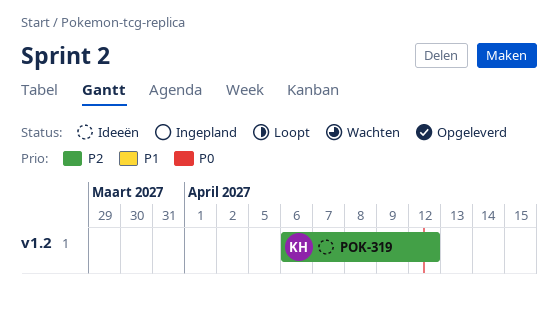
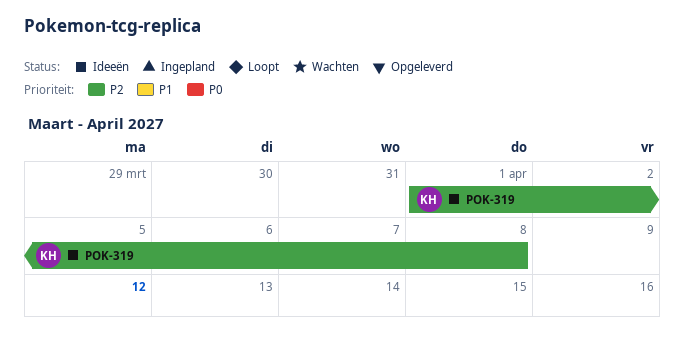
POK-319, start: Apr 6 -> Apr 1
POK-319, due: Apr 12 -> Apr 8

